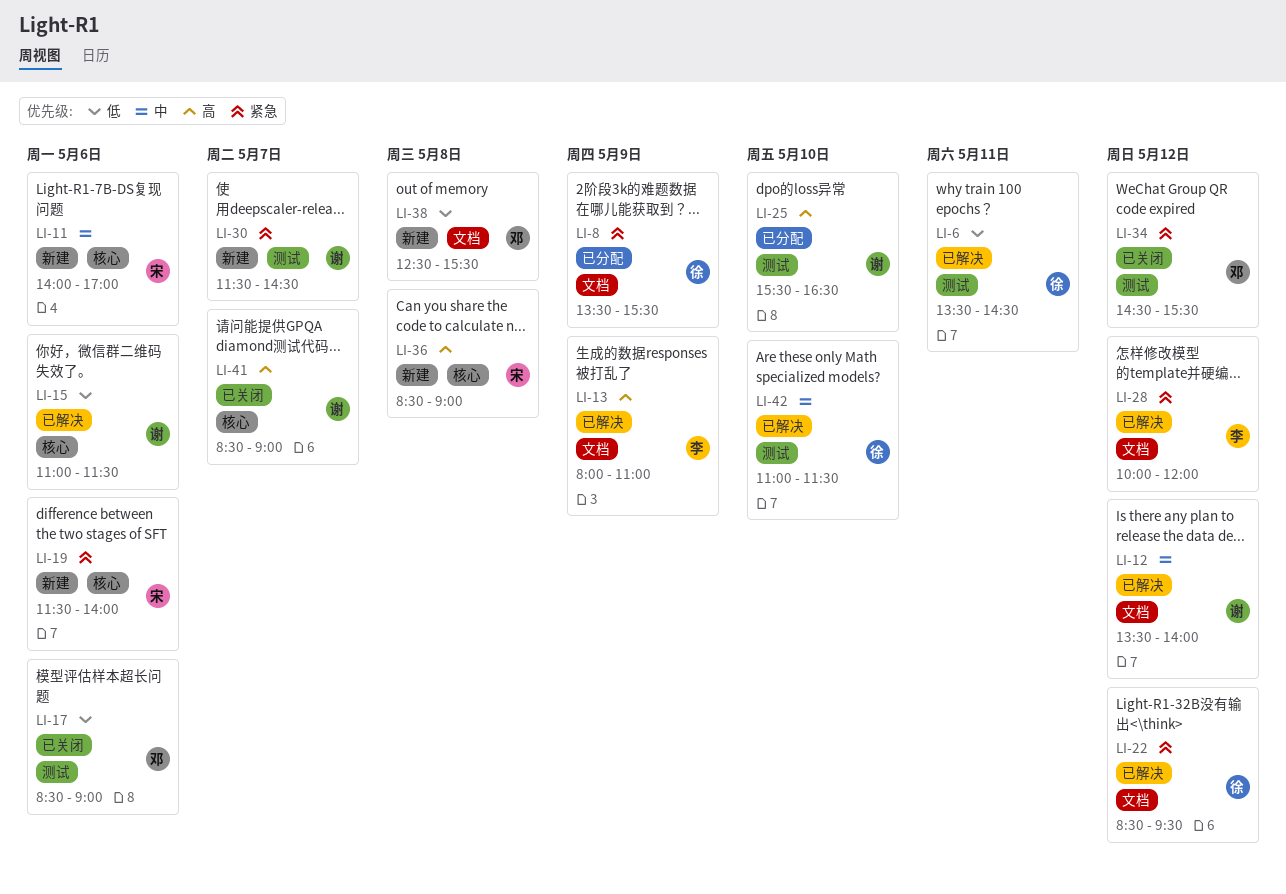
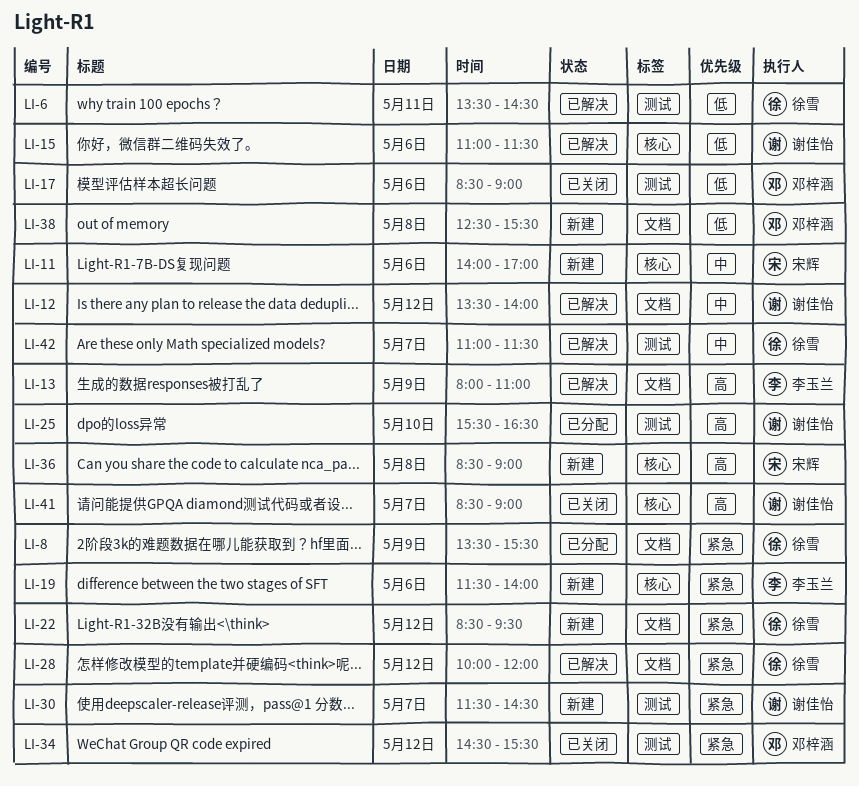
LI-19, owner: 宋辉 -> 李玉兰
LI-22, status: 已解决 -> 新建
LI-28, owner: 李玉兰 -> 徐雪
LI-42, day: May 10 -> May 7

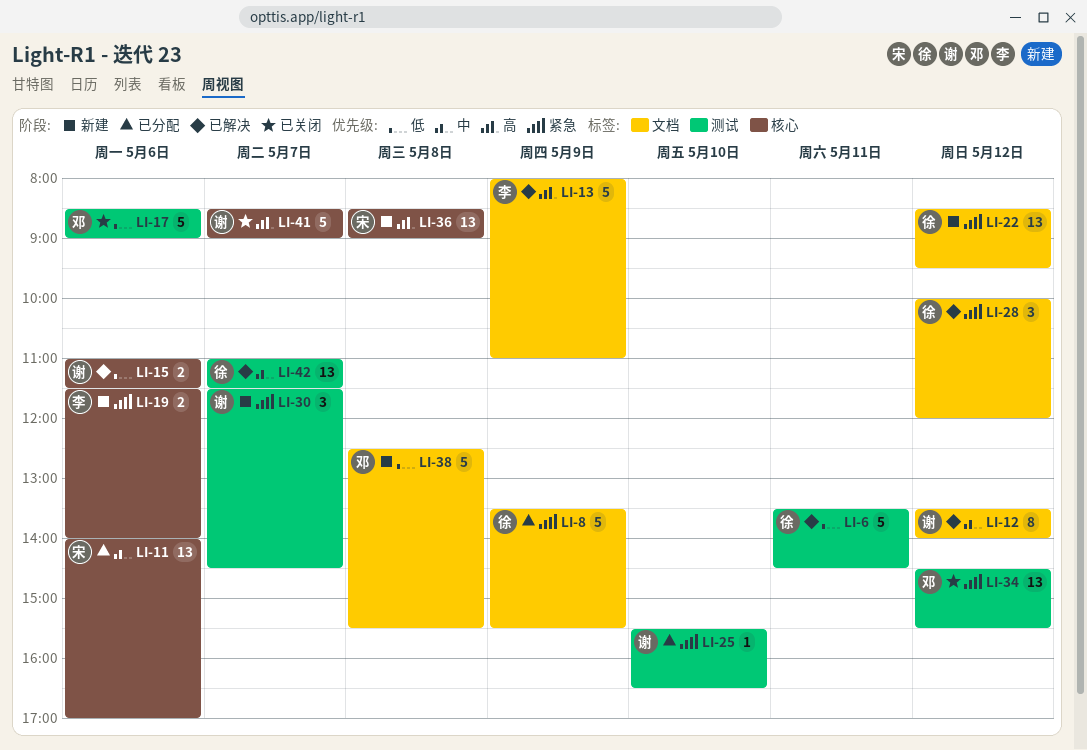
LI-11, status: 新建 -> 已分配
LI-25, priority: 高 -> 紧急

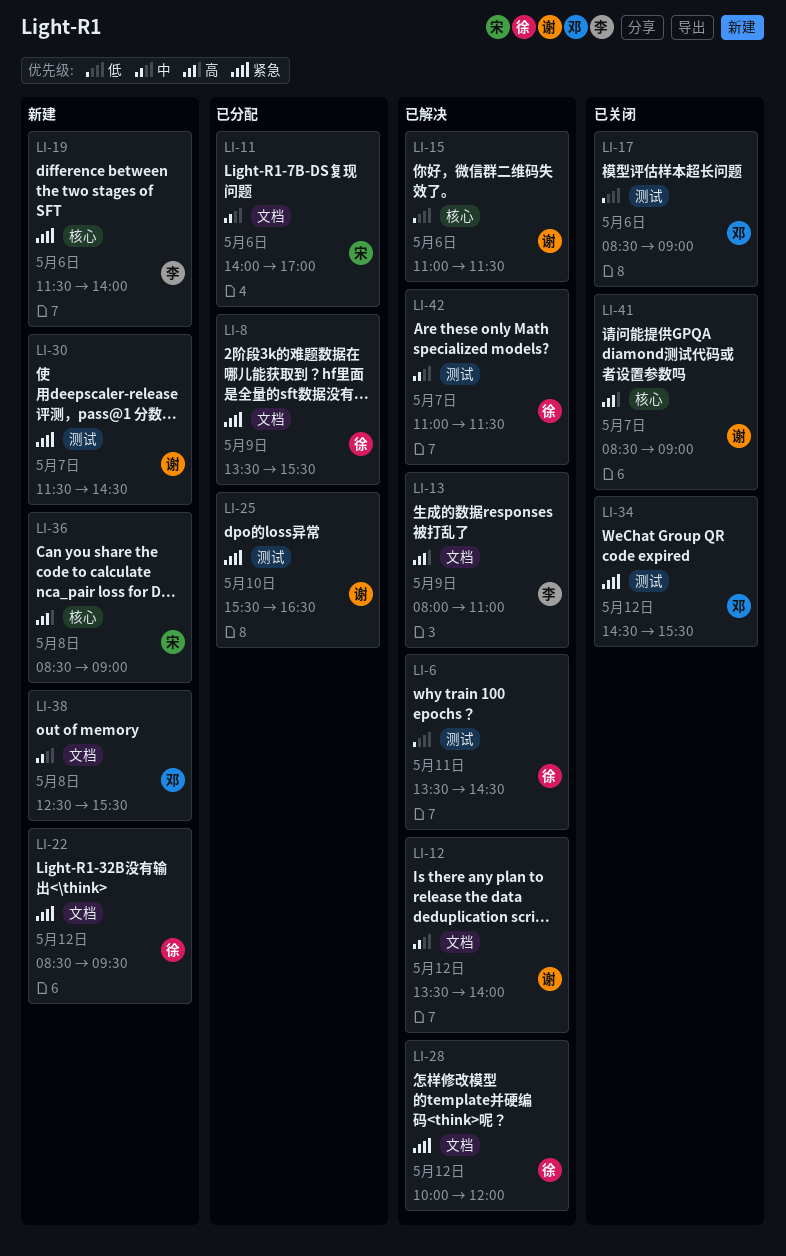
LI-11, label: 核心 -> 文档
LI-38, priority: 低 -> 中

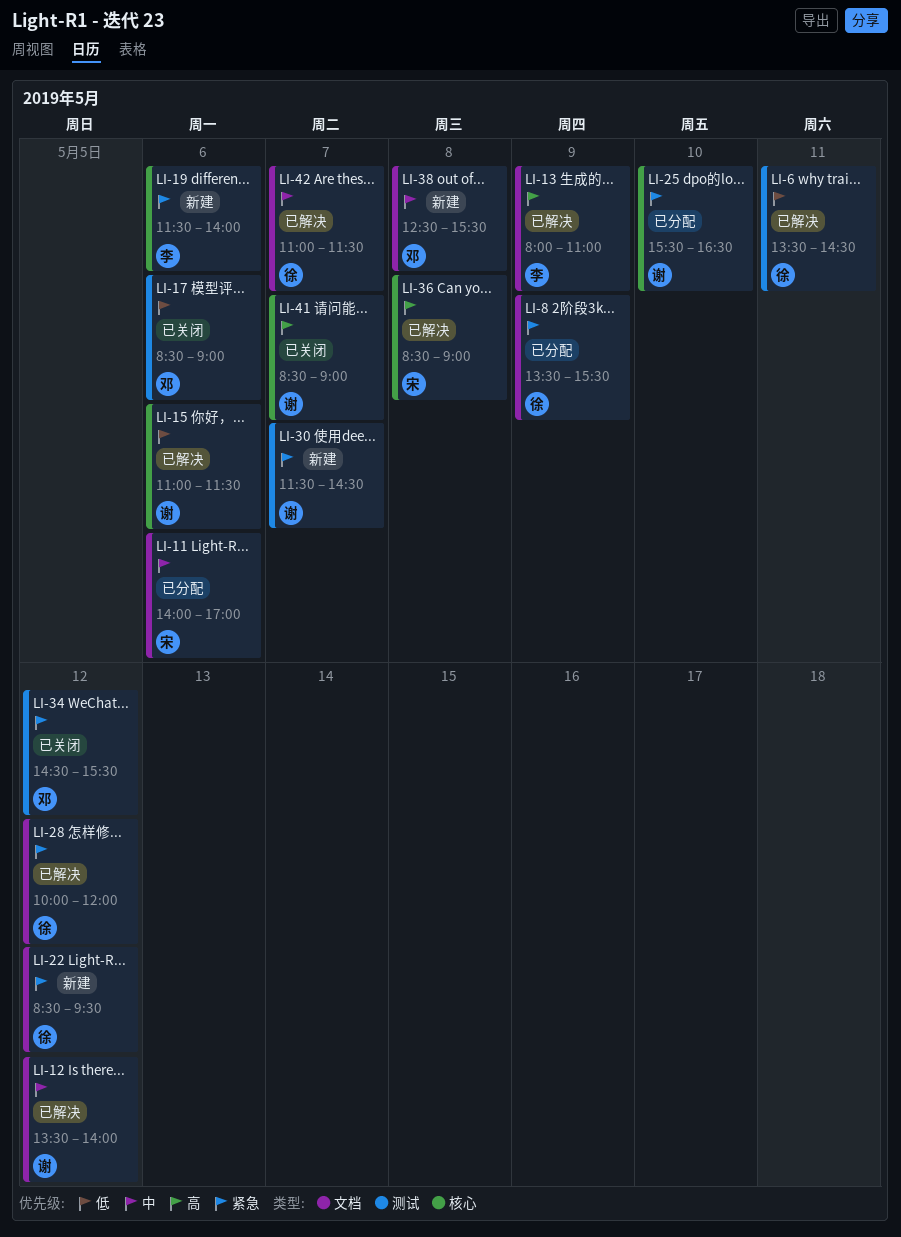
LI-25, label: 测试 -> 核心
LI-36, status: 新建 -> 已解决
LI-42, label: 测试 -> 文档

